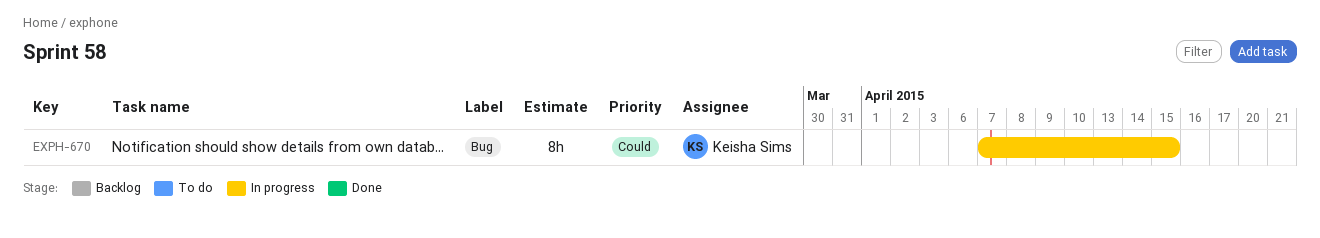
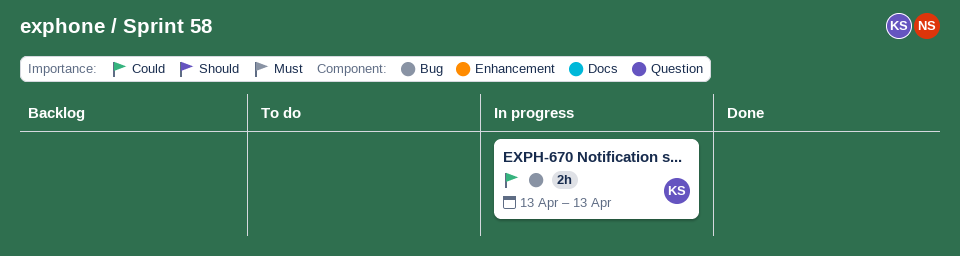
EXPH-670, estimate: 8h -> 2h
EXPH-670, start: Apr 7 -> Apr 13
EXPH-670, due: Apr 15 -> Apr 13

